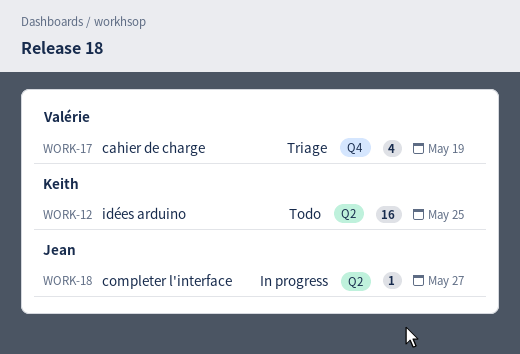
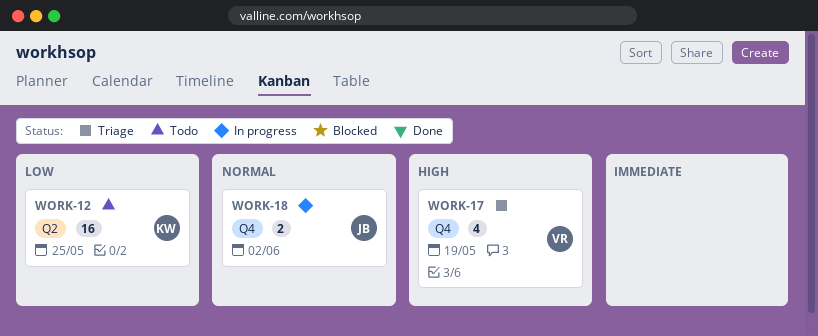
WORK-18, label: Q2 -> Q4
WORK-18, estimate: 1 -> 2
WORK-18, due: May 27 -> Jun 2

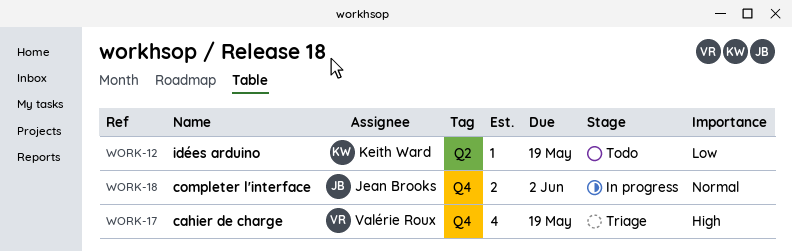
WORK-12, estimate: 16 -> 1
WORK-12, due: May 25 -> May 19

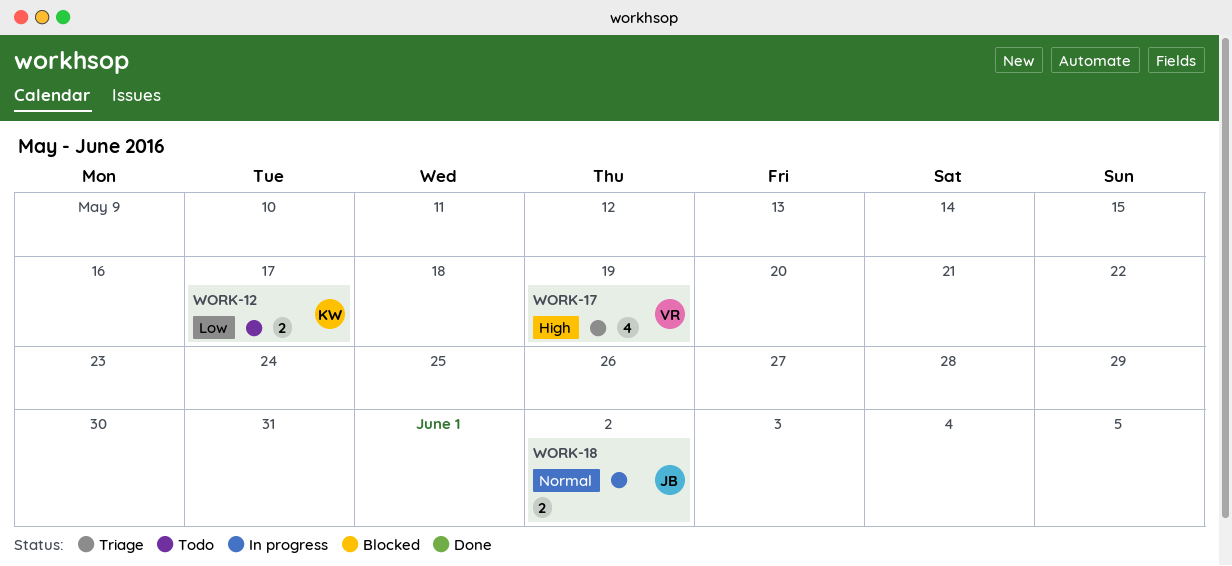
WORK-12, estimate: 1 -> 2
WORK-12, due: May 19 -> May 17

